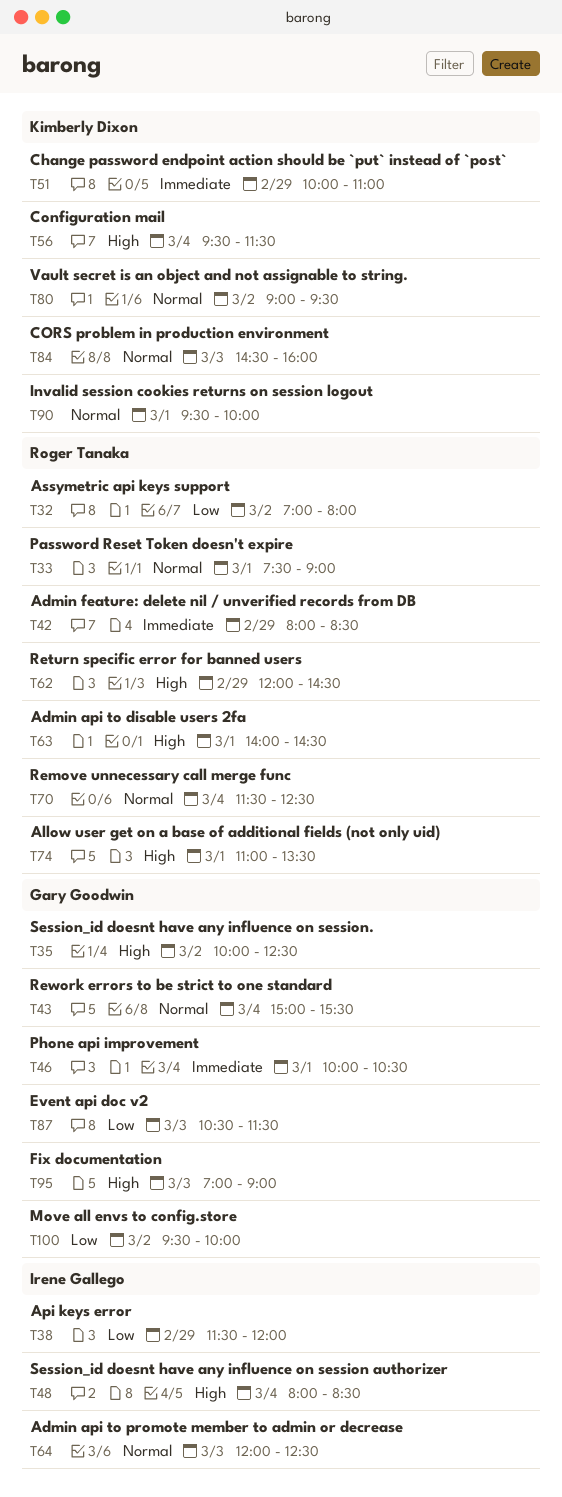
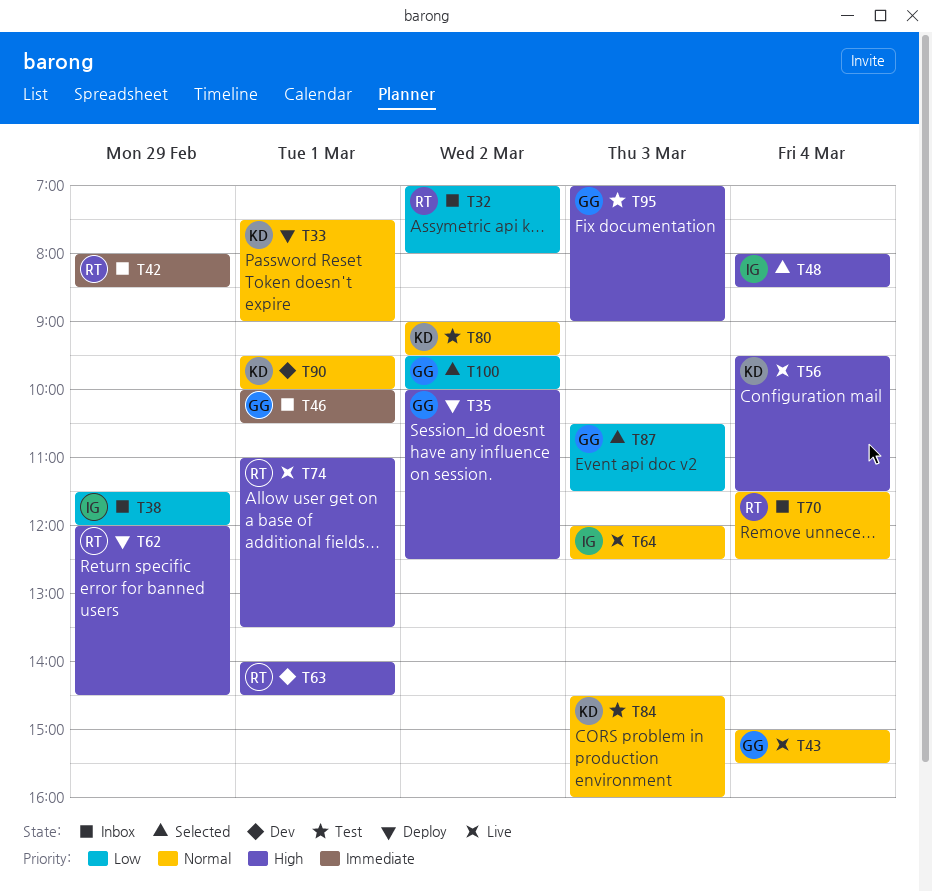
T33, owner: Roger Tanaka -> Kimberly Dixon
T51: present -> none

